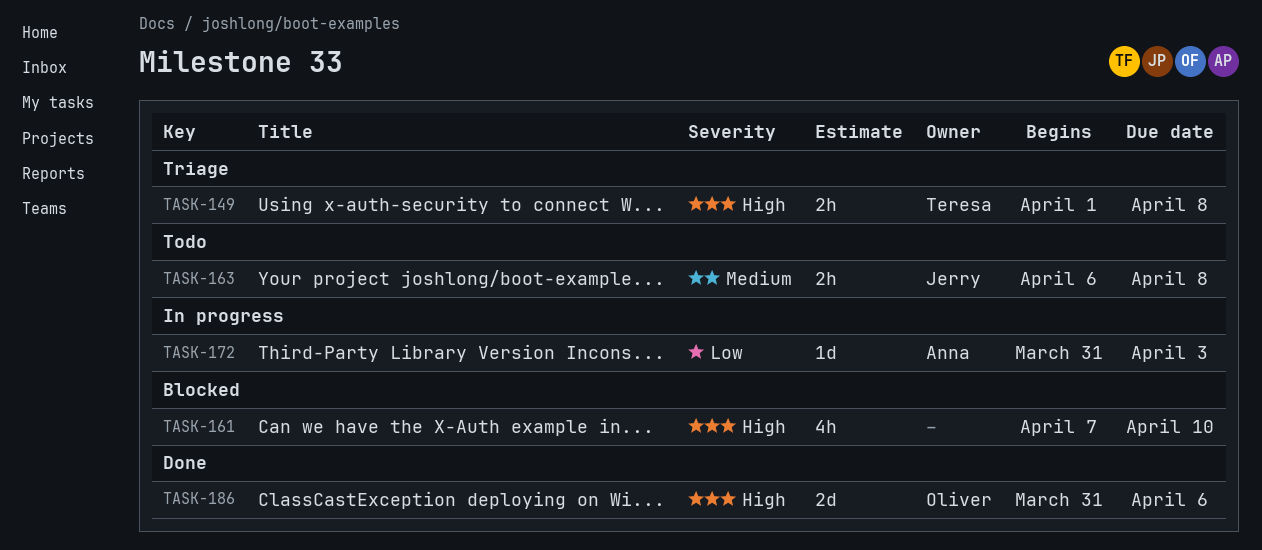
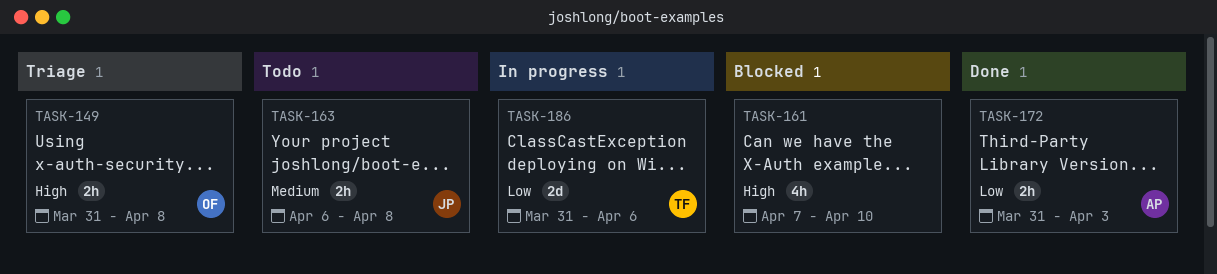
TASK-149, owner: Teresa -> Oliver
TASK-149, start: Apr 1 -> Mar 31
TASK-172, status: In progress -> Done
TASK-172, estimate: 1d -> 2h
TASK-186, status: Done -> In progress
TASK-186, owner: Oliver -> Teresa
TASK-186, priority: High -> Low

